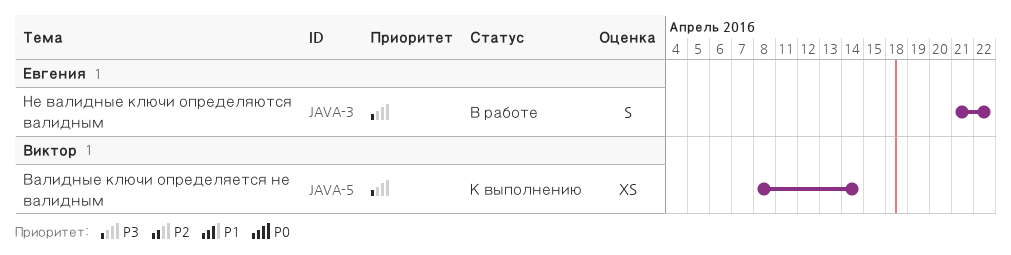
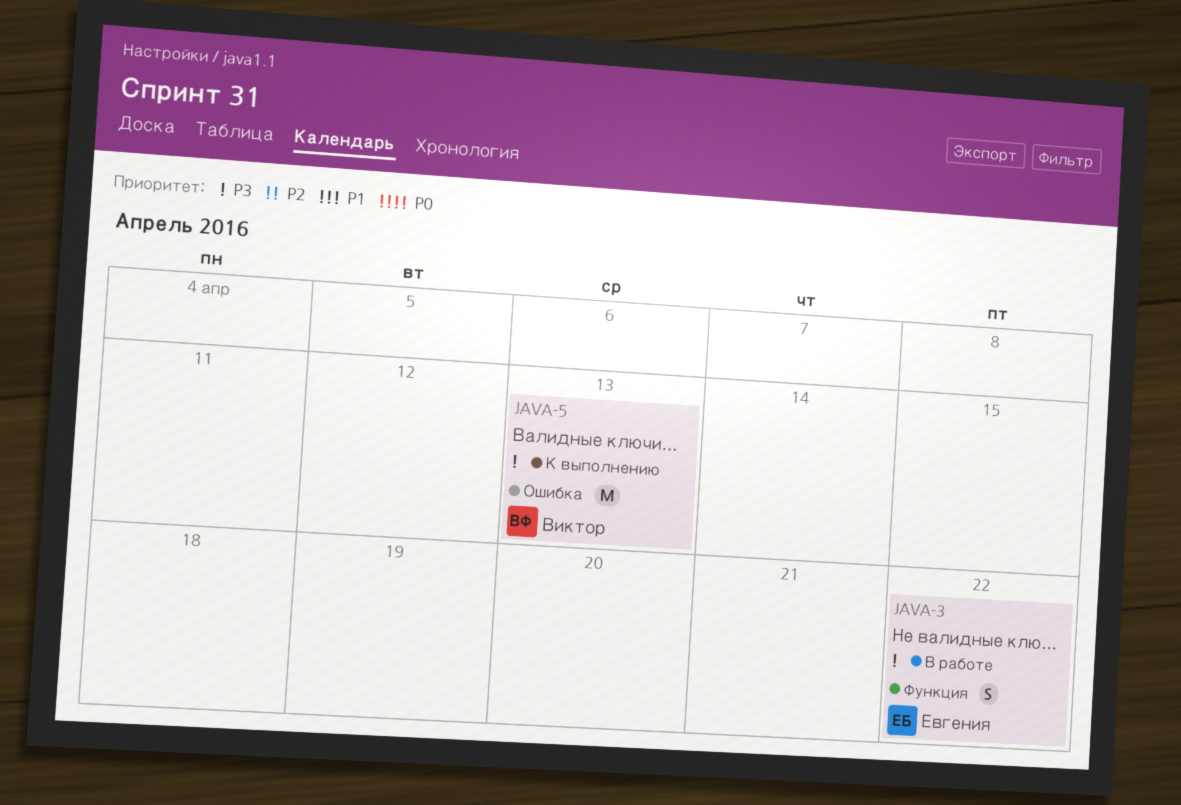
JAVA-5, estimate: XS -> M
JAVA-5, due: Apr 14 -> Apr 13

